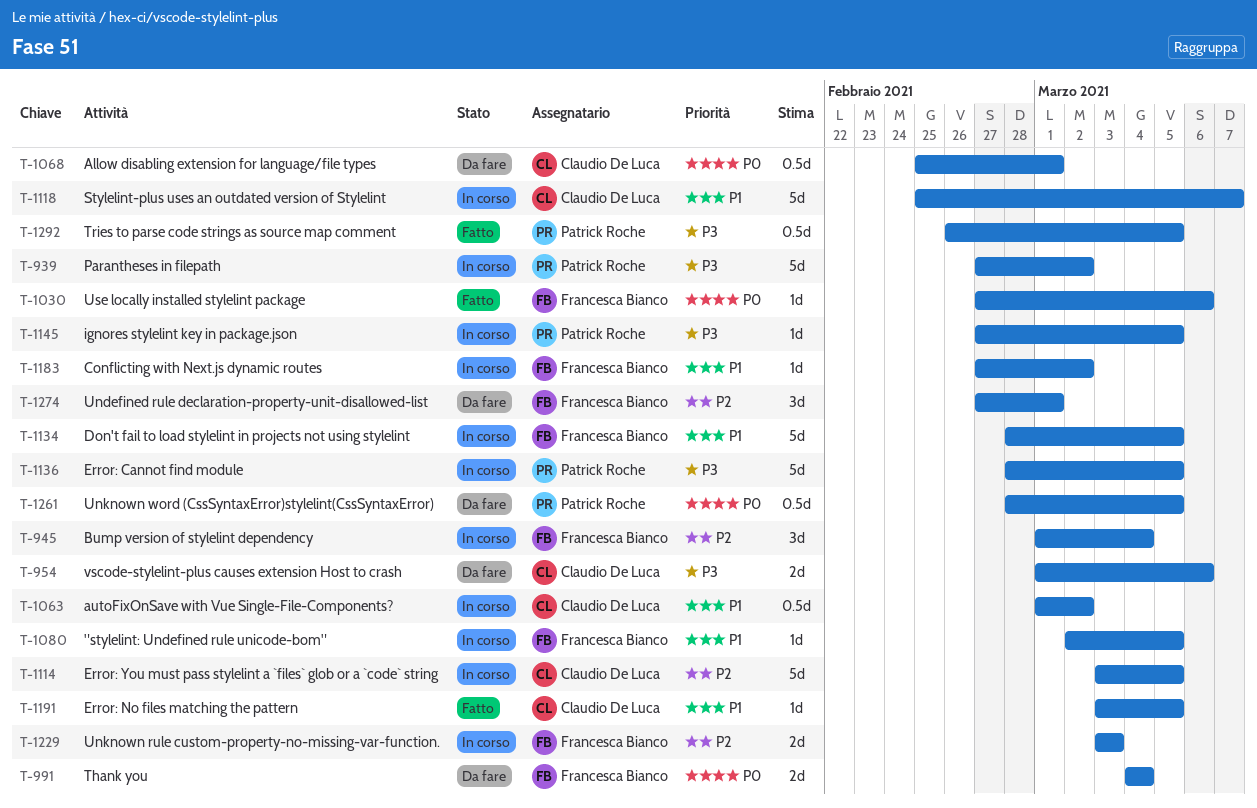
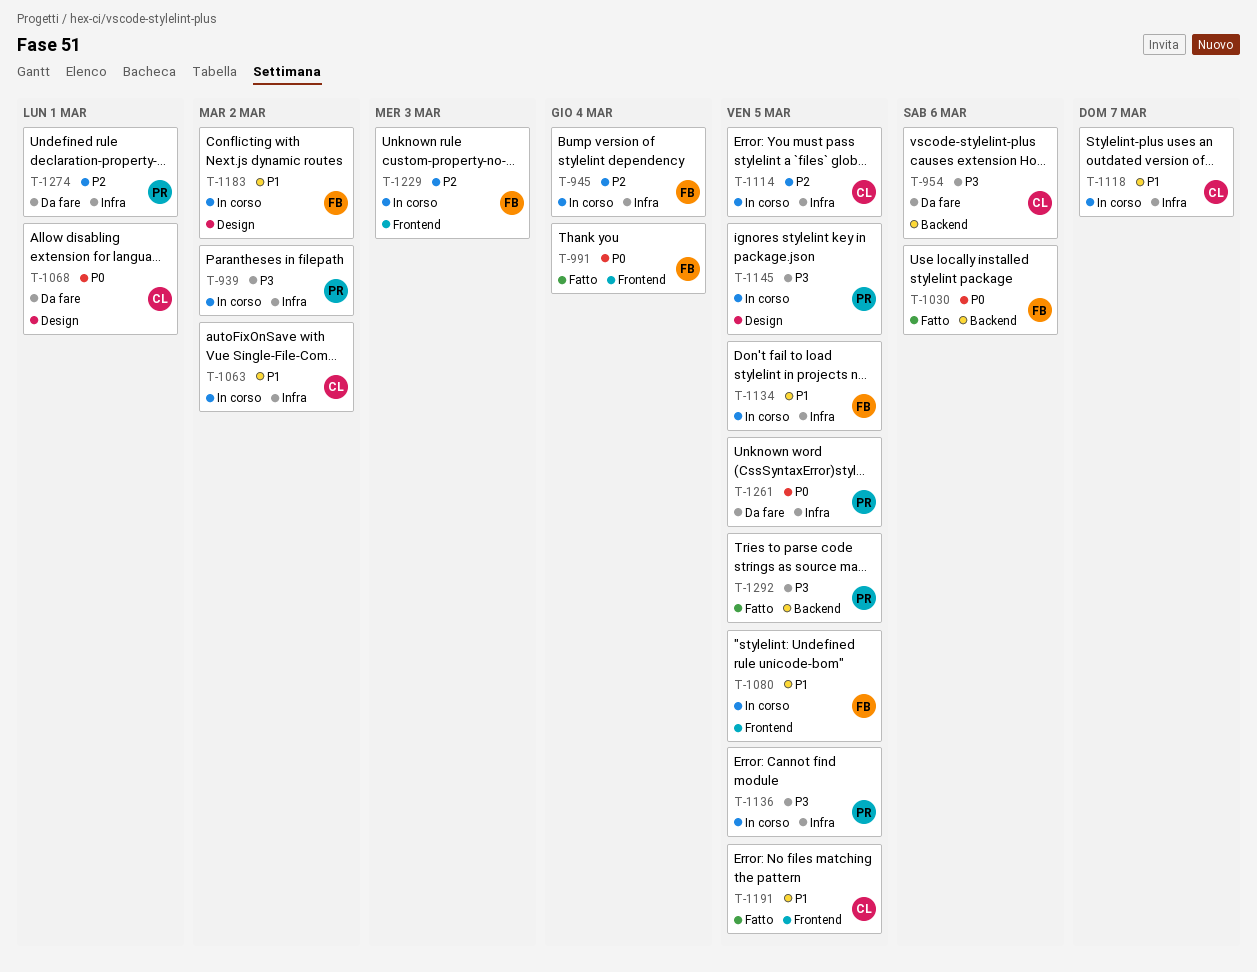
T-991, status: Da fare -> Fatto
T-1274, owner: Francesca Bianco -> Patrick Roche

